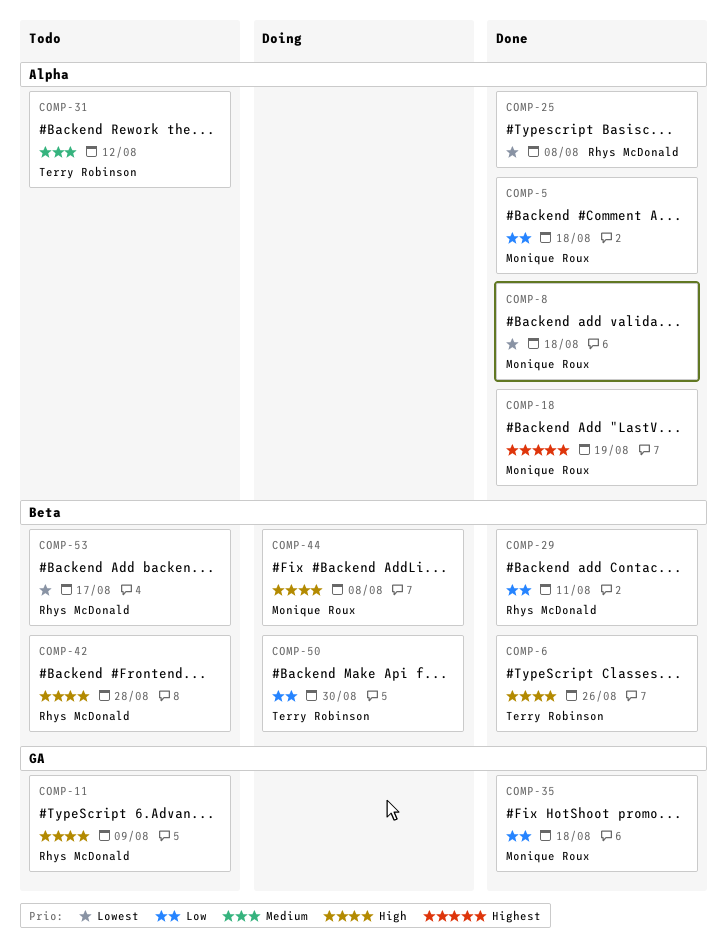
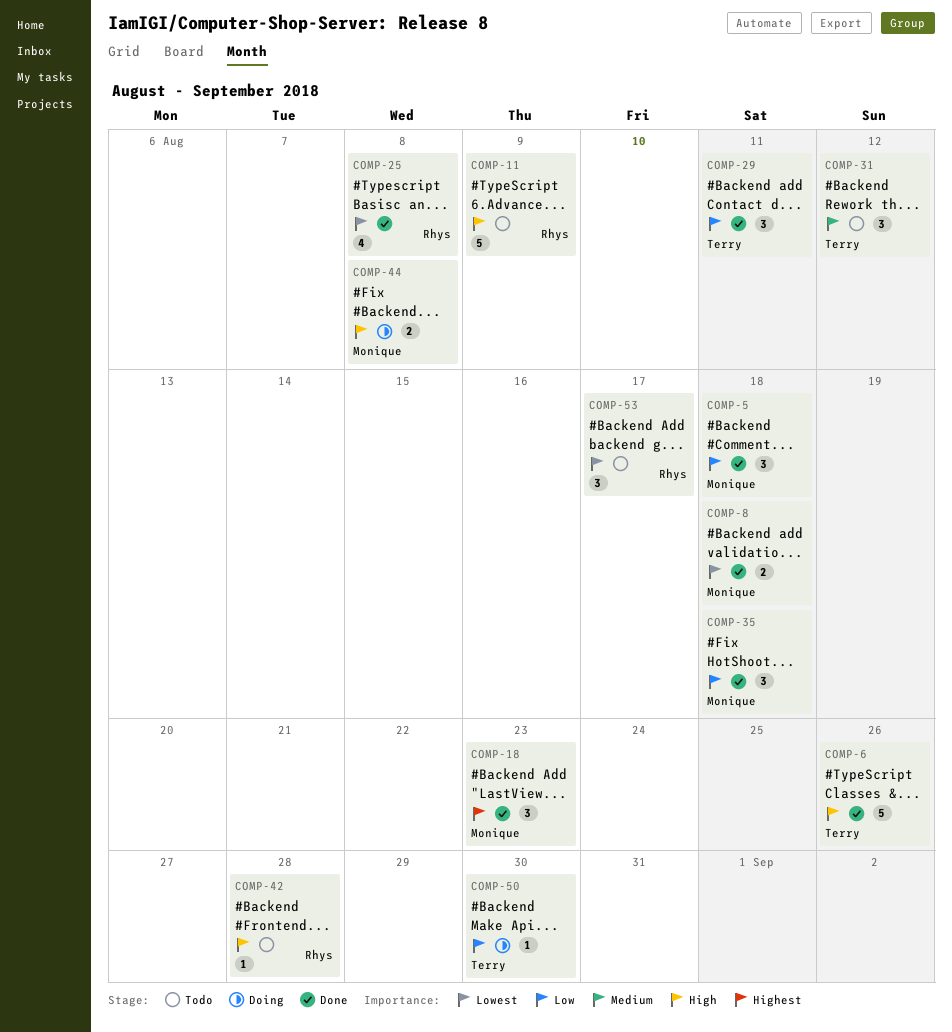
COMP-18, due: Aug 19 -> Aug 23
COMP-29, owner: Rhys McDonald -> Terry Robinson

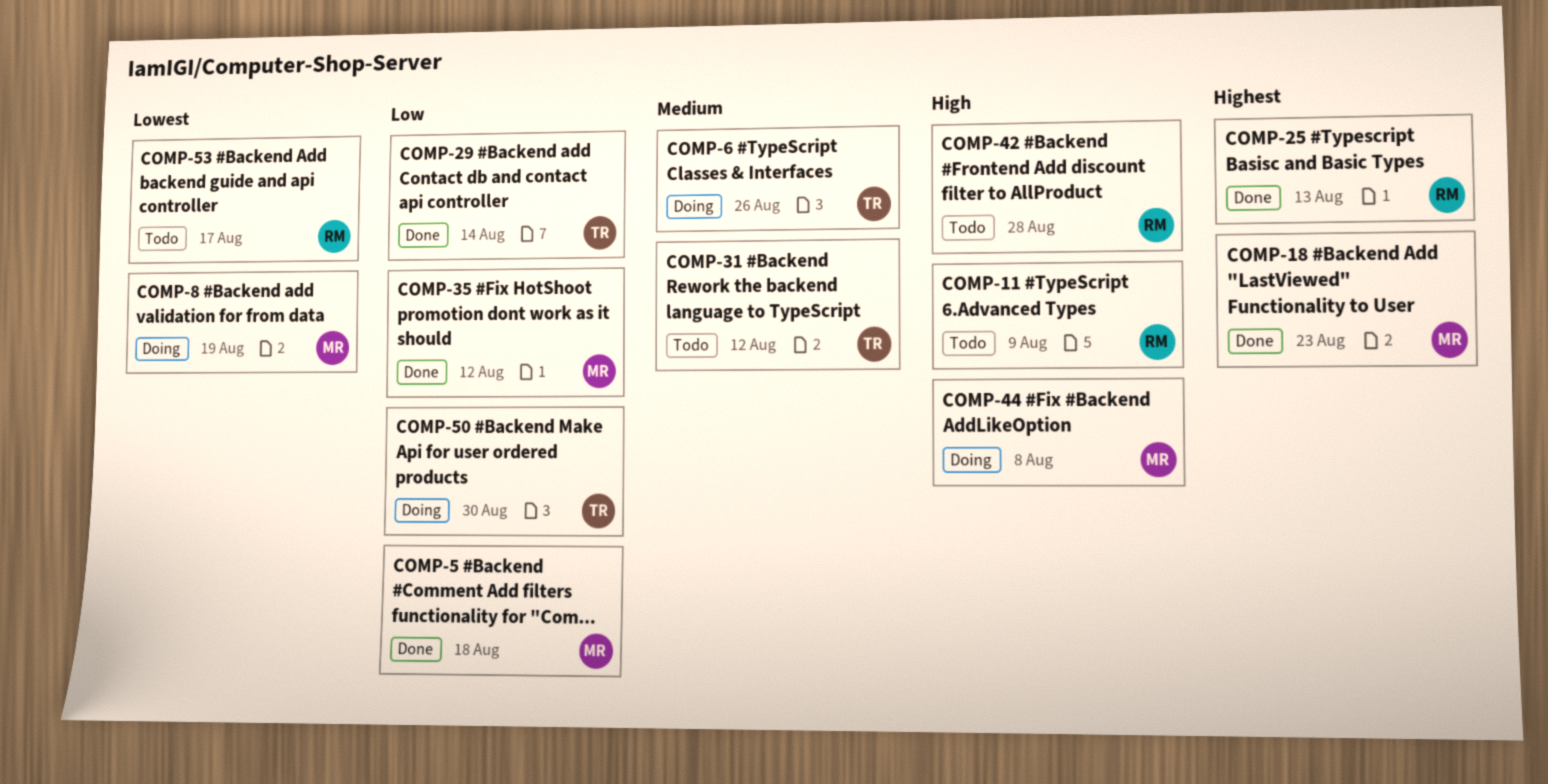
COMP-6, status: Done -> Doing
COMP-6, priority: High -> Medium
COMP-8, status: Done -> Doing
COMP-8, due: Aug 18 -> Aug 19
COMP-25, priority: Lowest -> Highest
COMP-25, due: Aug 8 -> Aug 13
COMP-29, due: Aug 11 -> Aug 14
COMP-35, due: Aug 18 -> Aug 12

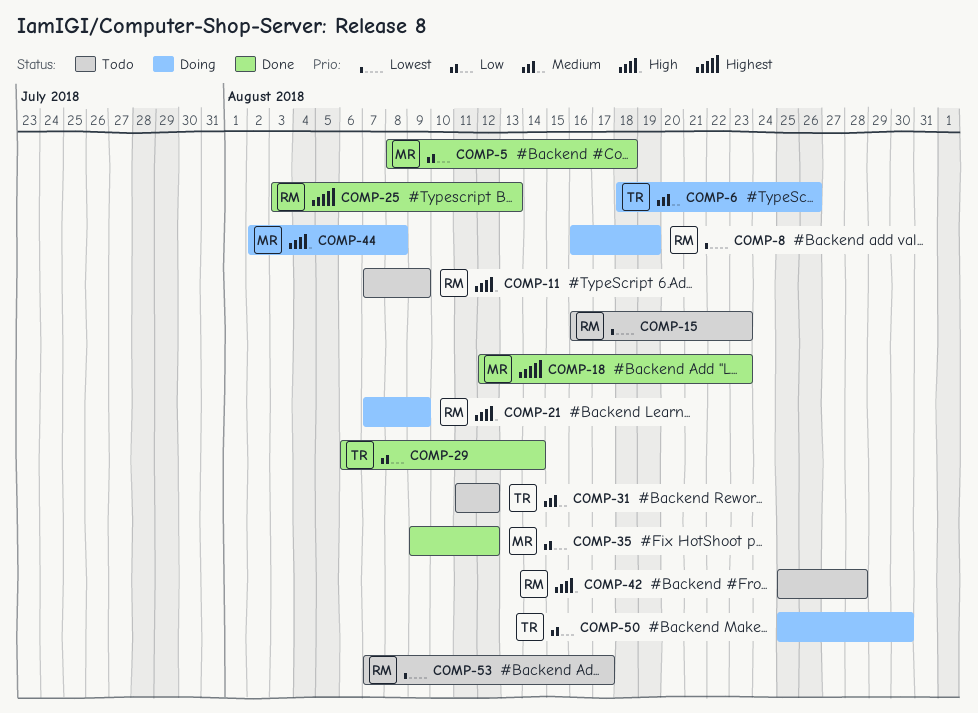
COMP-8, owner: MR -> RM
COMP-15: none -> present
COMP-21: none -> present

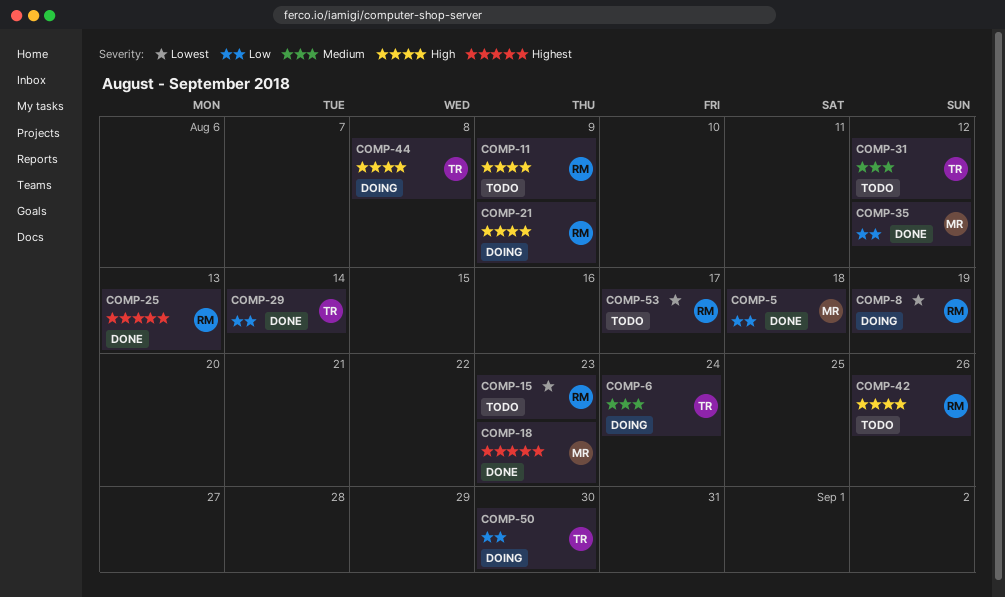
COMP-6, due: Aug 26 -> Aug 24
COMP-42, due: Aug 28 -> Aug 26
COMP-44, owner: MR -> TR

